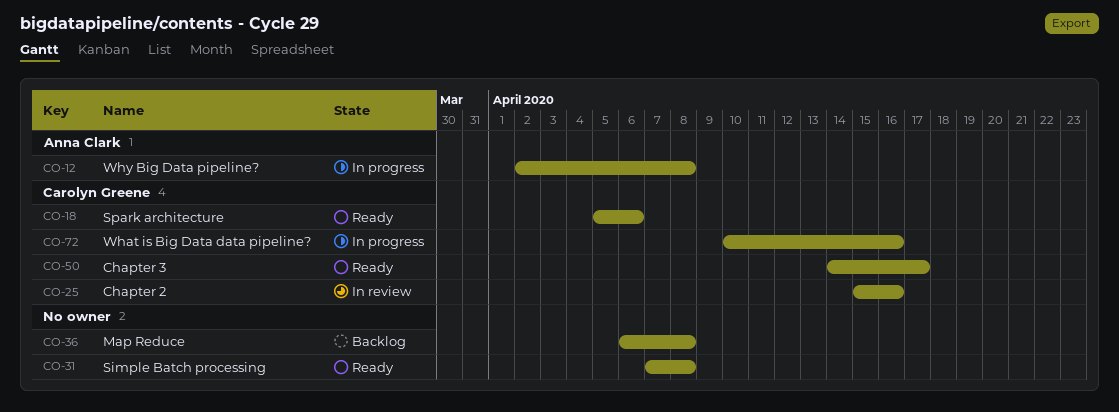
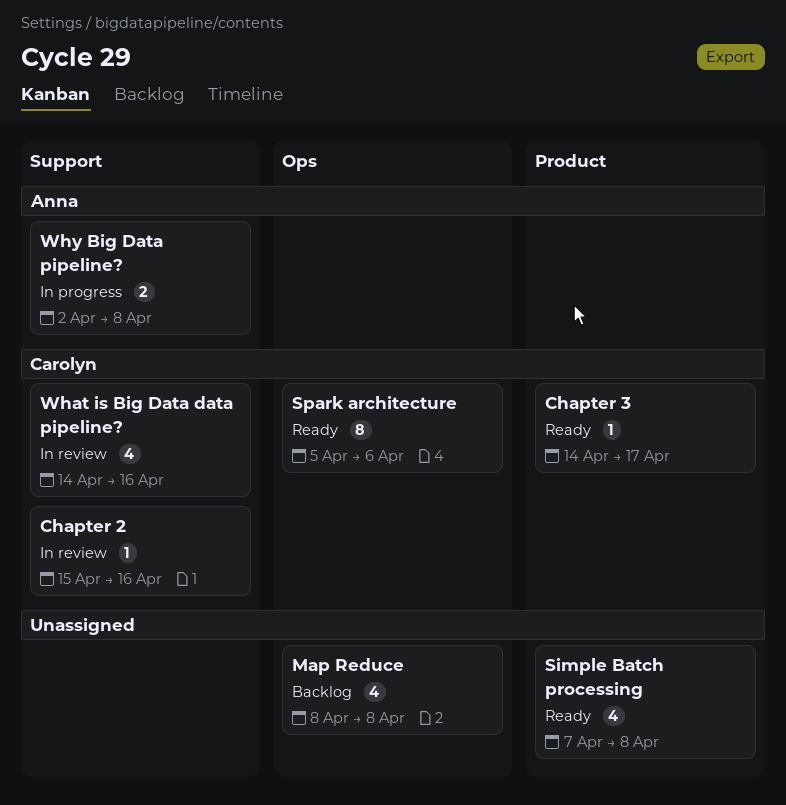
Map Reduce, start: Apr 6 -> Apr 8
What is Big Data data pipeline?, status: In progress -> In review
What is Big Data data pipeline?, start: Apr 10 -> Apr 14

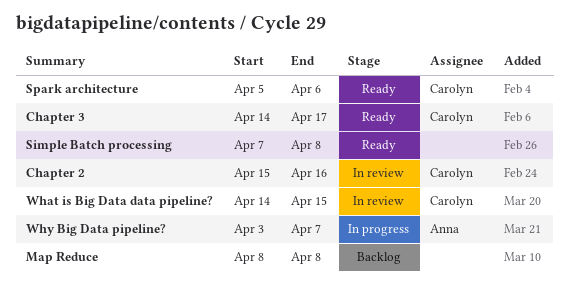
What is Big Data data pipeline?, due: Apr 16 -> Apr 15
Why Big Data pipeline?, start: Apr 2 -> Apr 3
Why Big Data pipeline?, due: Apr 8 -> Apr 7

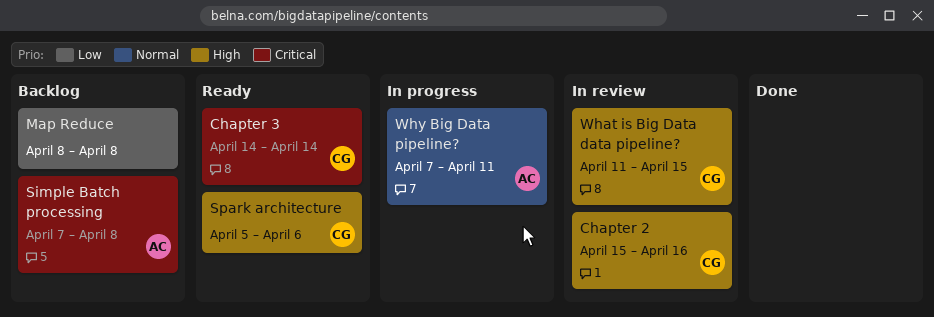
Chapter 3, due: Apr 17 -> Apr 14
Simple Batch processing, status: Ready -> Backlog
Simple Batch processing, owner: none -> Anna
What is Big Data data pipeline?, start: Apr 14 -> Apr 11
Why Big Data pipeline?, start: Apr 3 -> Apr 7
Why Big Data pipeline?, due: Apr 7 -> Apr 11

